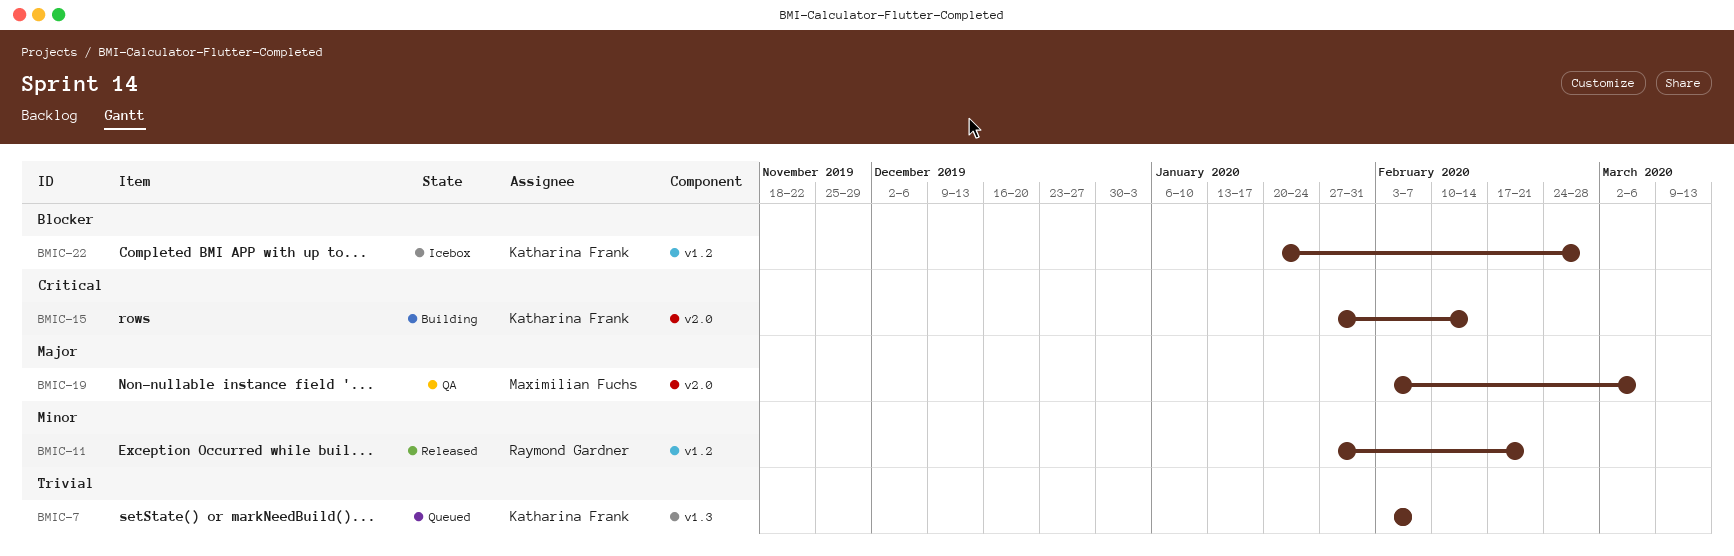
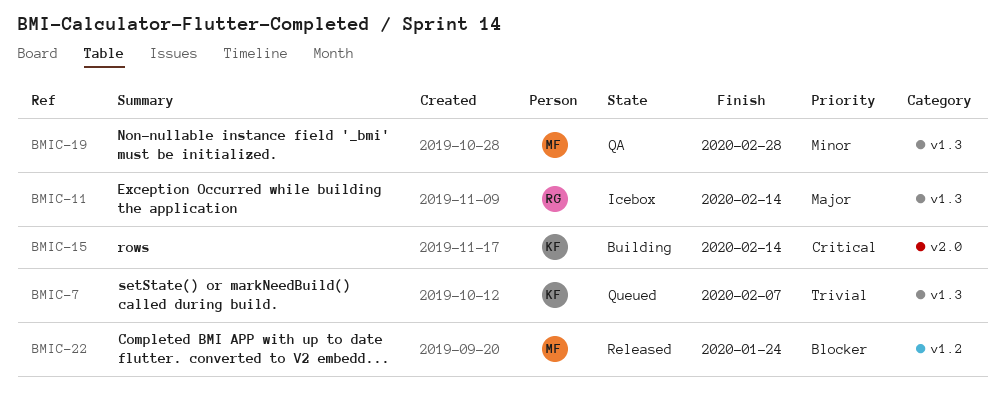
BMIC-11, status: Released -> Icebox
BMIC-11, priority: Minor -> Major
BMIC-11, label: v1.2 -> v1.3
BMIC-11, due: Feb 21 -> Feb 14
BMIC-19, priority: Major -> Minor
BMIC-19, label: v2.0 -> v1.3
BMIC-19, due: Mar 6 -> Feb 28
BMIC-22, status: Icebox -> Released
BMIC-22, owner: Katharina Frank -> Maximilian Fuchs
BMIC-22, due: Feb 28 -> Jan 24

